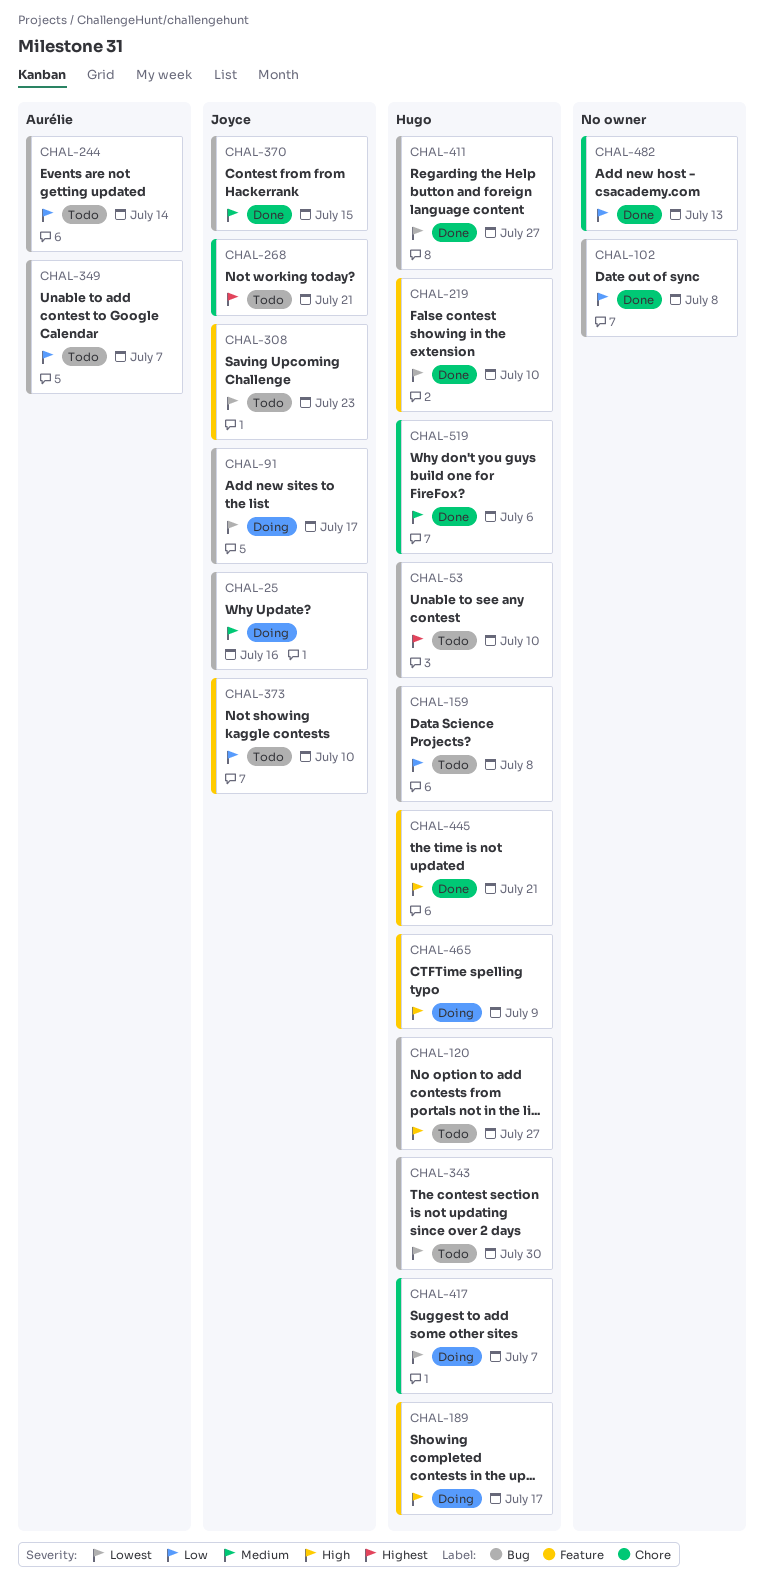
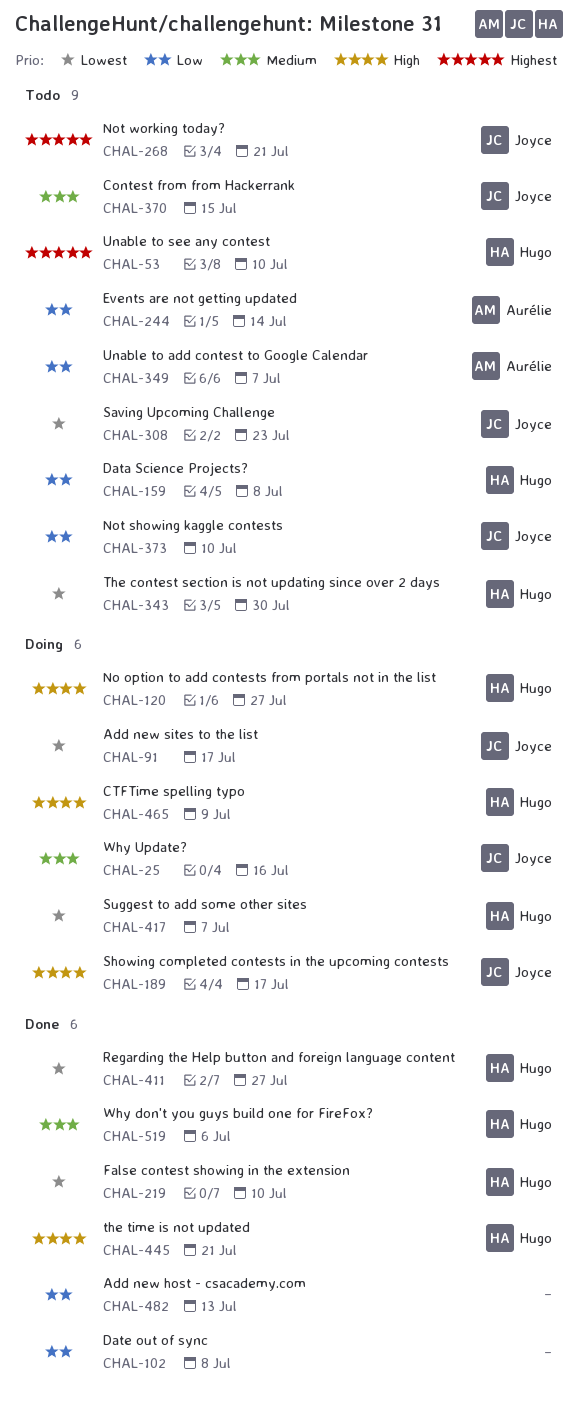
CHAL-120, status: Todo -> Doing
CHAL-189, owner: Hugo -> Joyce
CHAL-370, status: Done -> Todo

